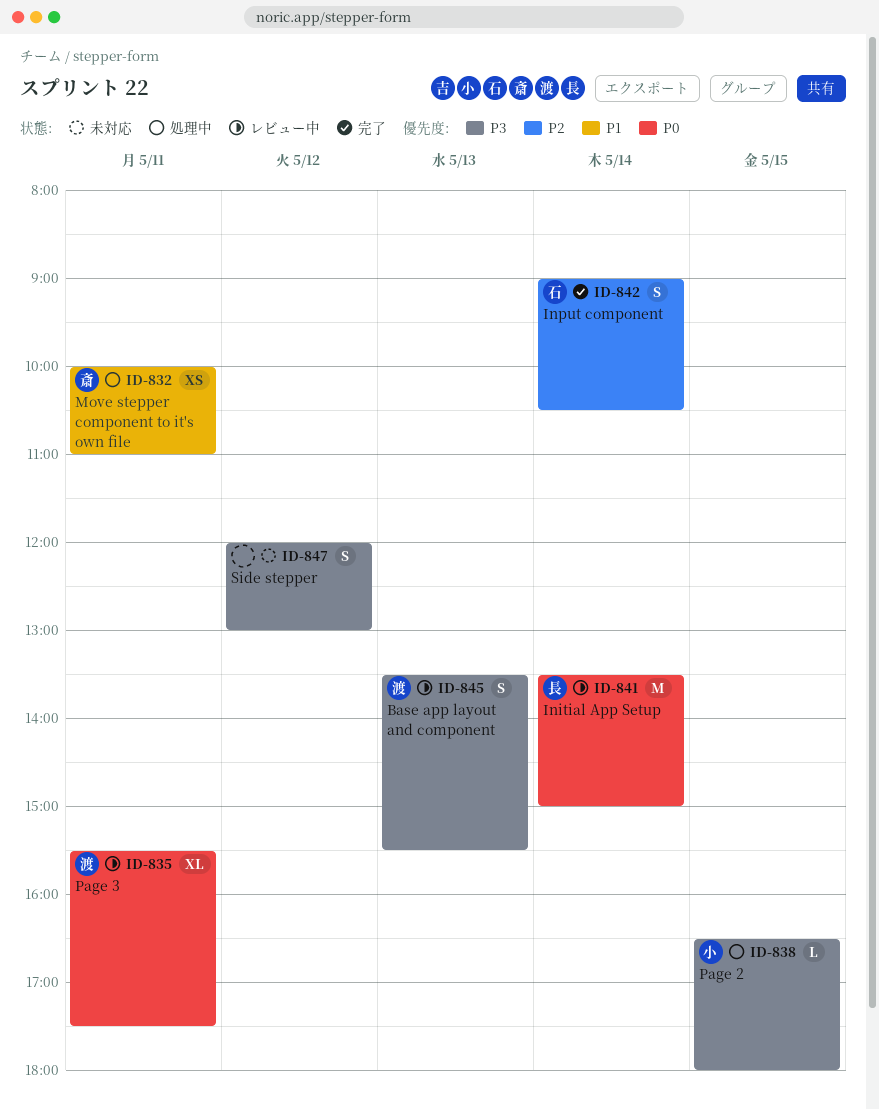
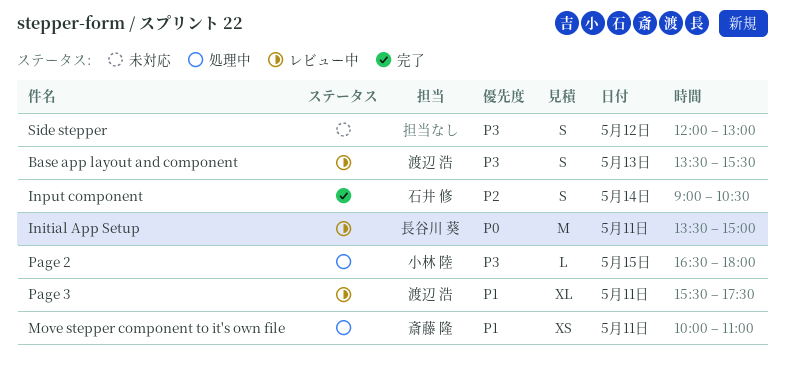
Initial App Setup, day: May 14 -> May 11
Page 3, priority: P0 -> P1

